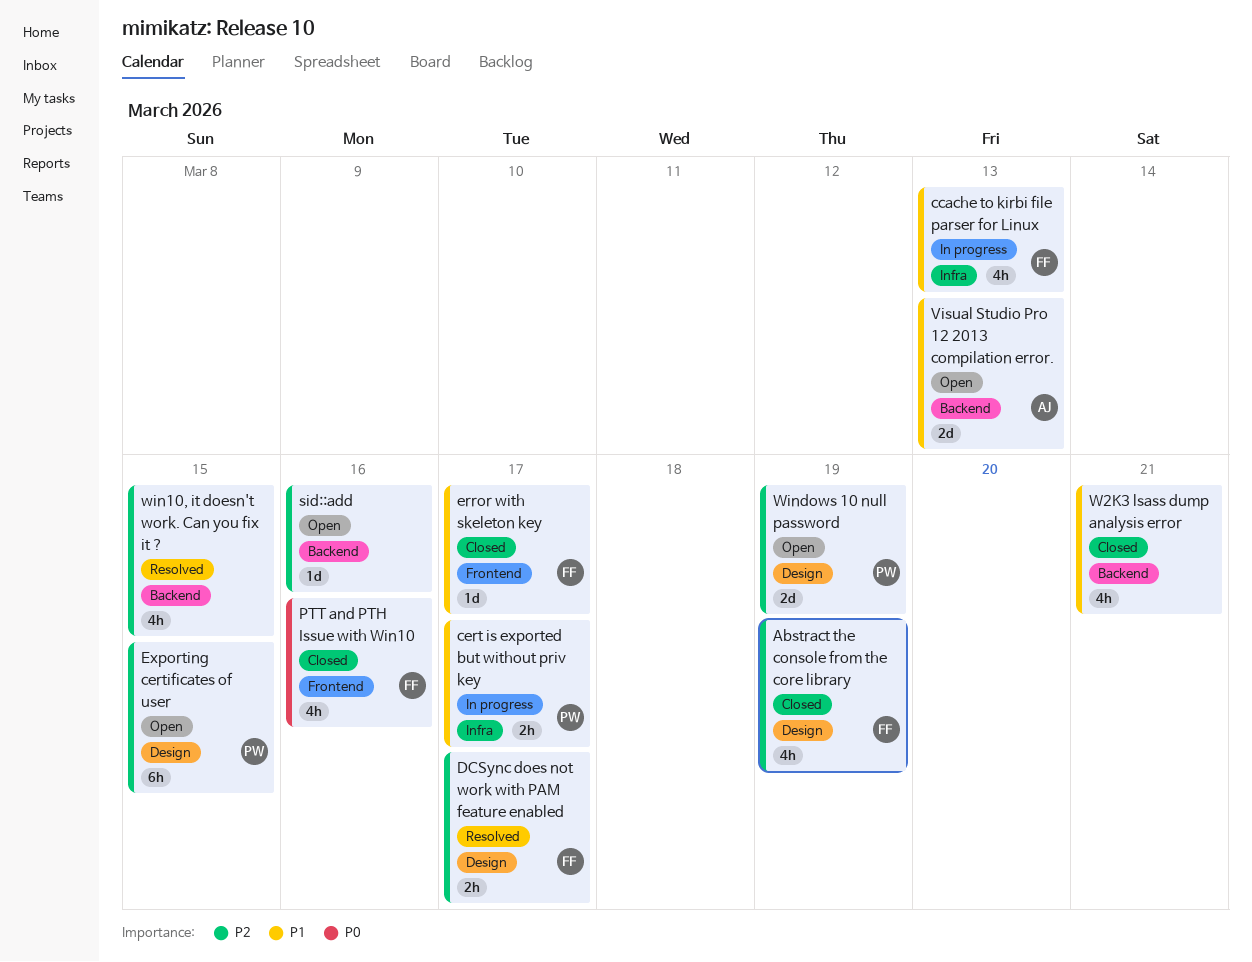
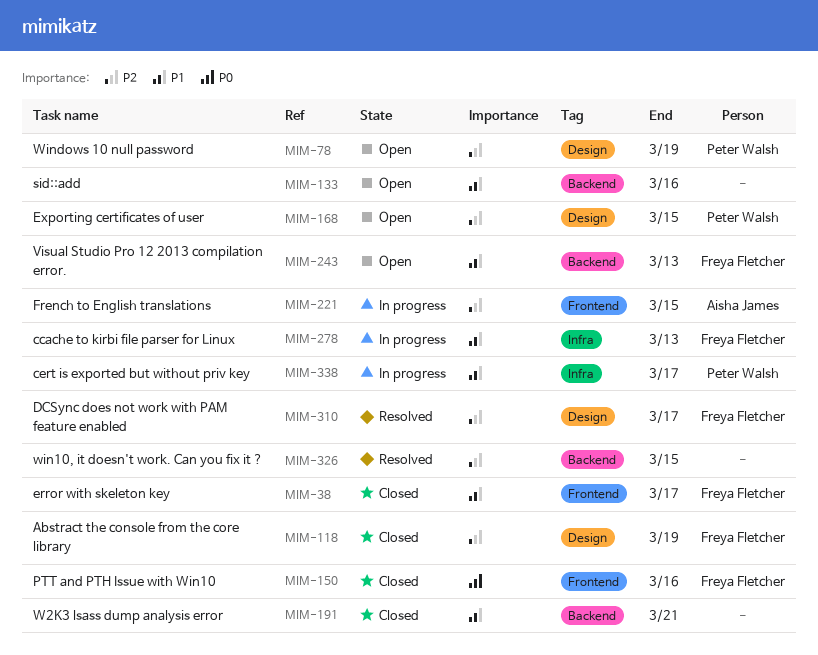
French to English translations: none -> present
sid::add, priority: P2 -> P1
Visual Studio Pro 12 2013 compilation error., owner: Aisha James -> Freya Fletcher

